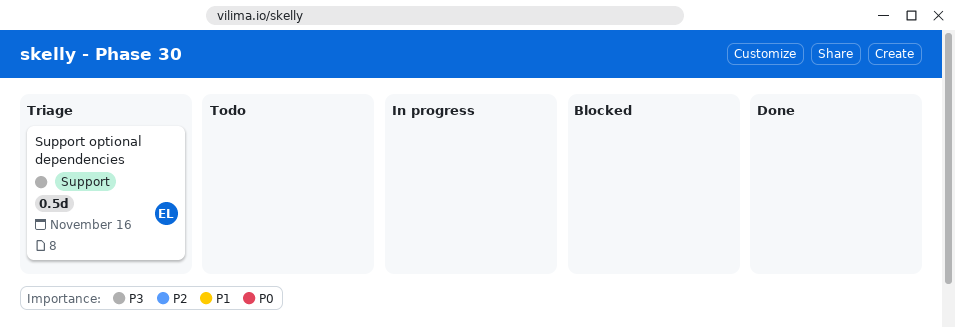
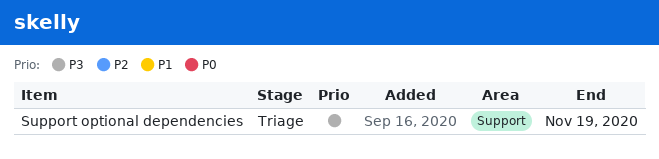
Support optional dependencies, due: Nov 16 -> Nov 19

